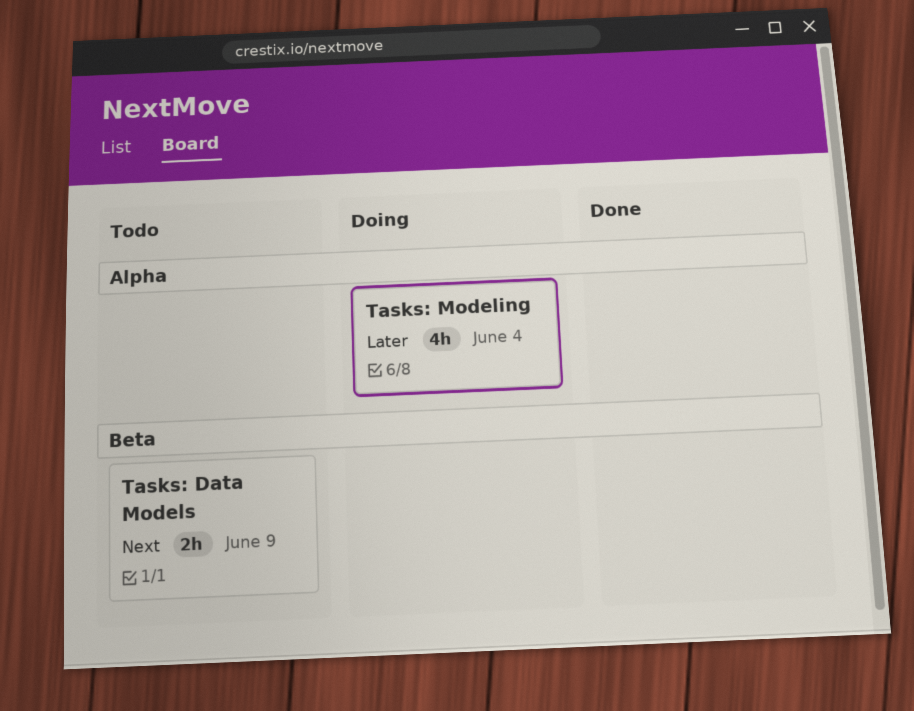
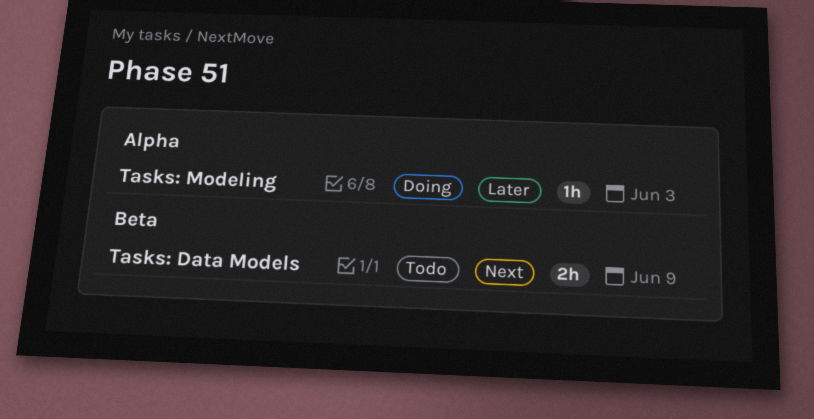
Tasks: Modeling, estimate: 4h -> 1h
Tasks: Modeling, due: Jun 4 -> Jun 3

